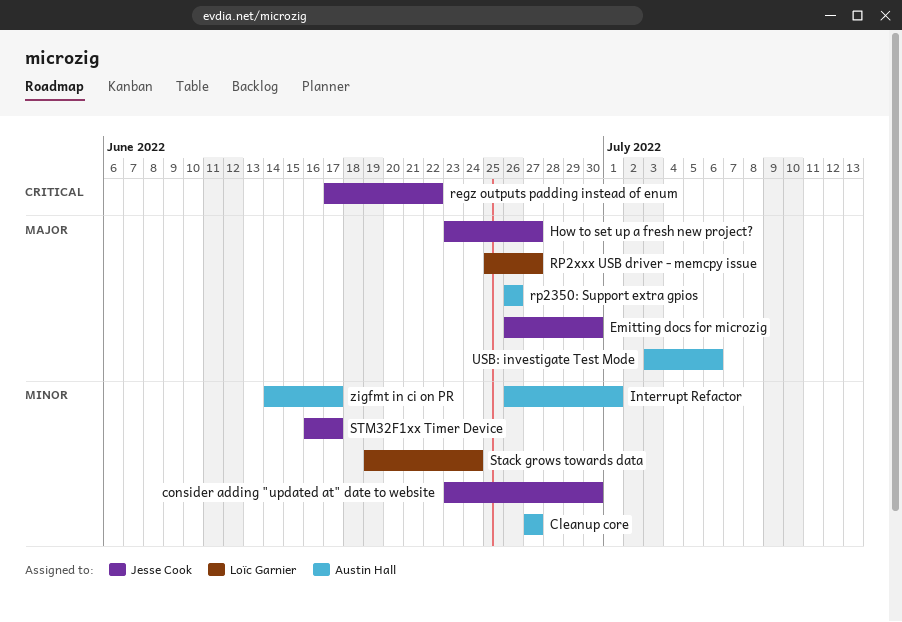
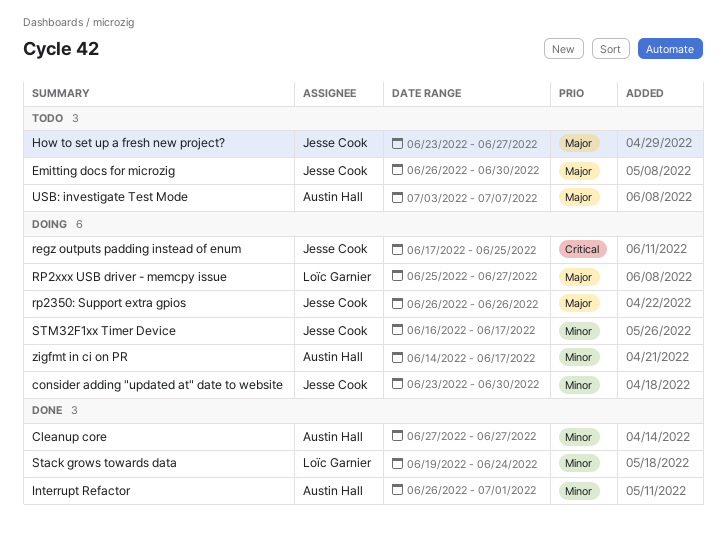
regz outputs padding instead of enum, due: Jun 22 -> Jun 25
rp2350: Support extra gpios, owner: Austin Hall -> Jesse Cook
USB: investigate Test Mode, due: Jul 6 -> Jul 7

